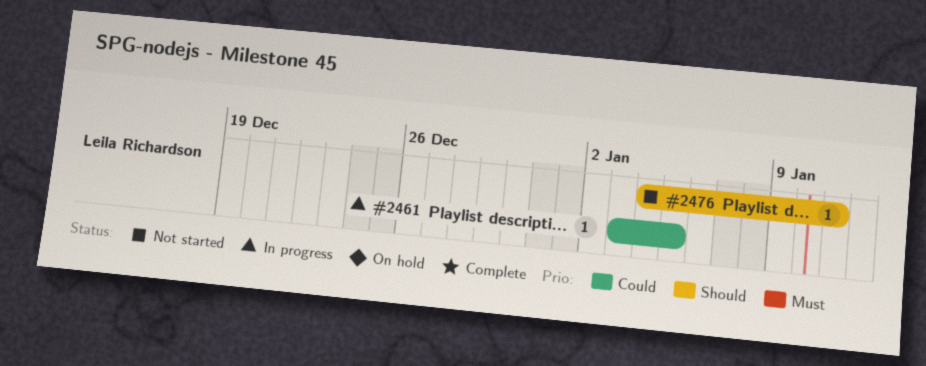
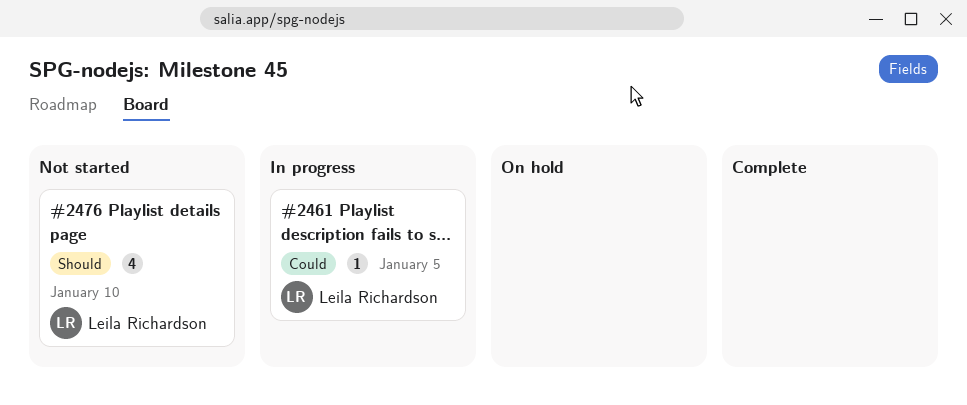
#2476, estimate: 1 -> 4
#2476, due: Jan 11 -> Jan 10

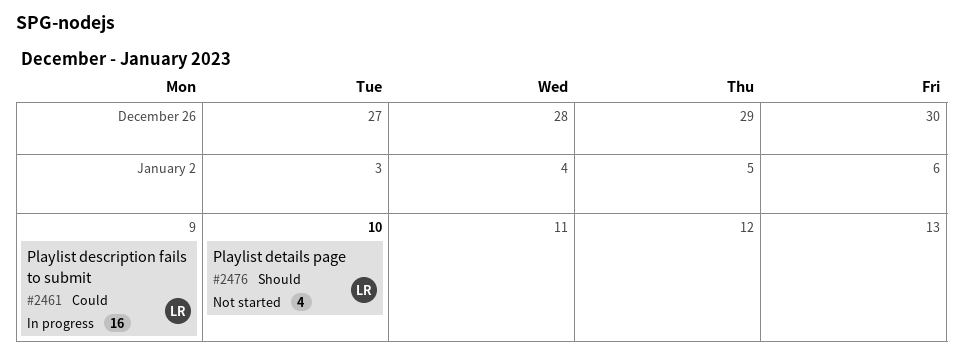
#2461, estimate: 1 -> 16
#2461, due: Jan 5 -> Jan 9

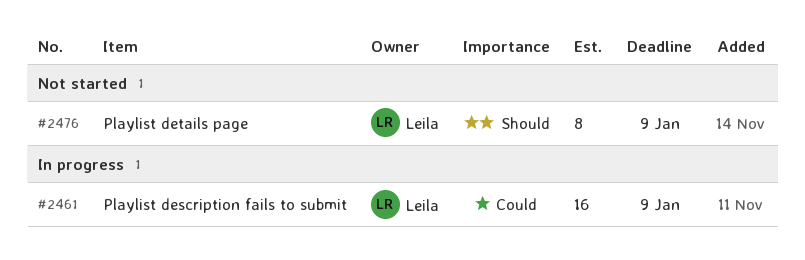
#2476, estimate: 4 -> 8
#2476, due: Jan 10 -> Jan 9

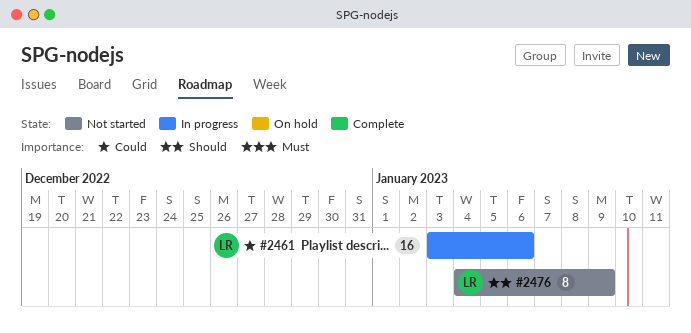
#2461, due: Jan 9 -> Jan 6

